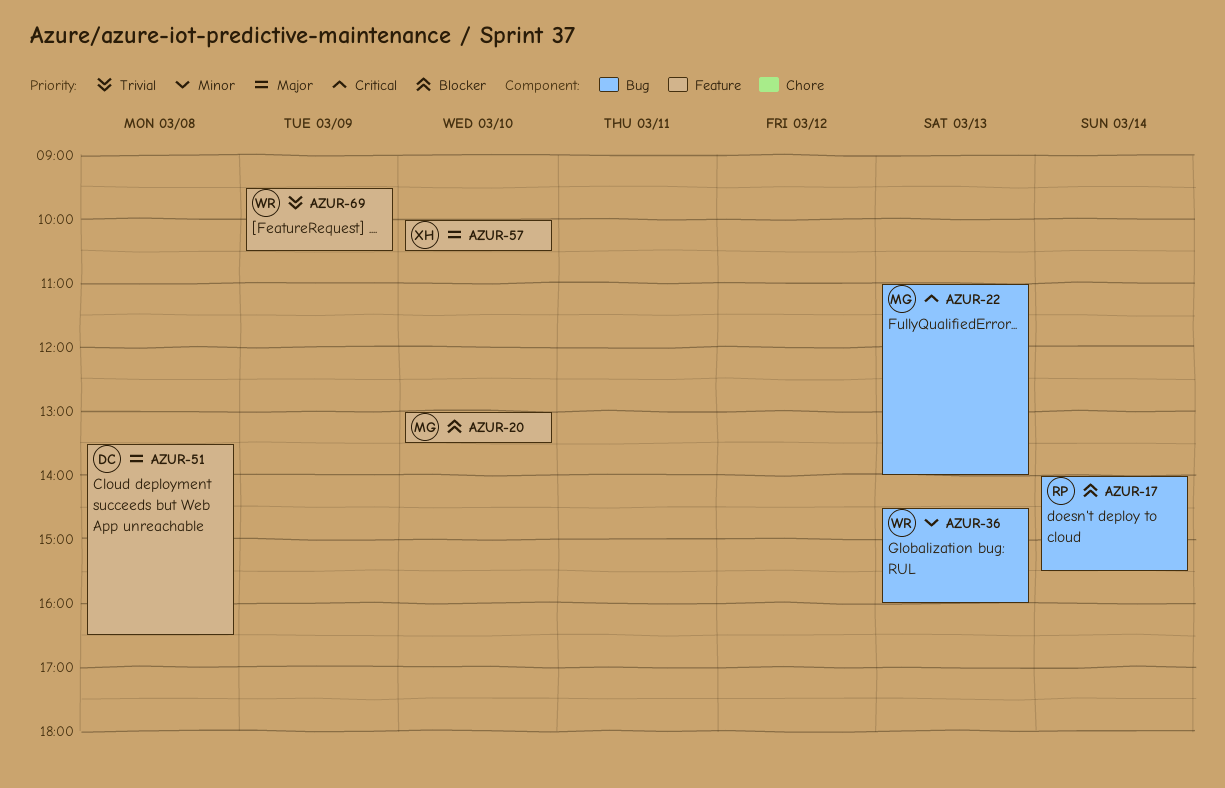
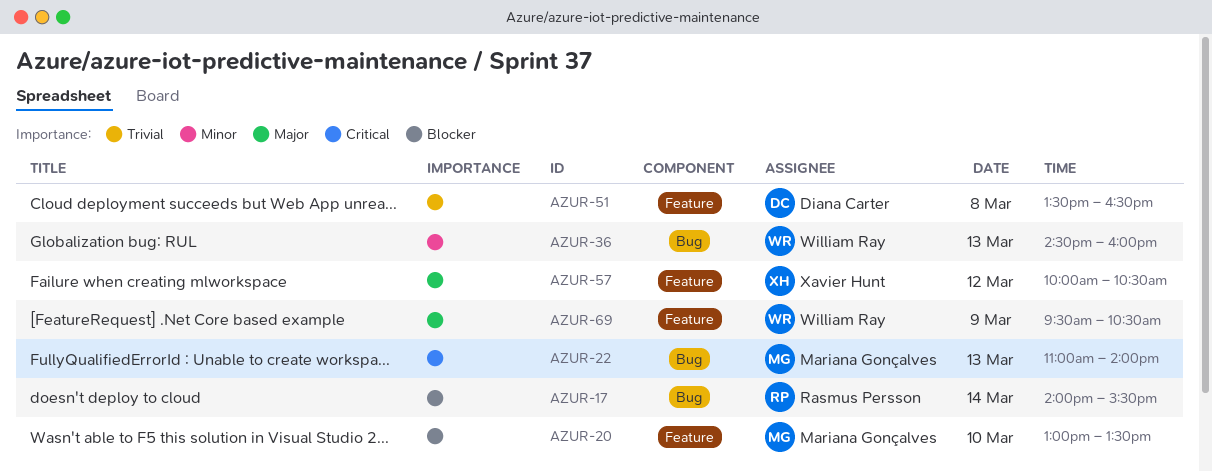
AZUR-51, priority: Major -> Trivial
AZUR-57, day: Mar 10 -> Mar 12
AZUR-69, priority: Trivial -> Major

